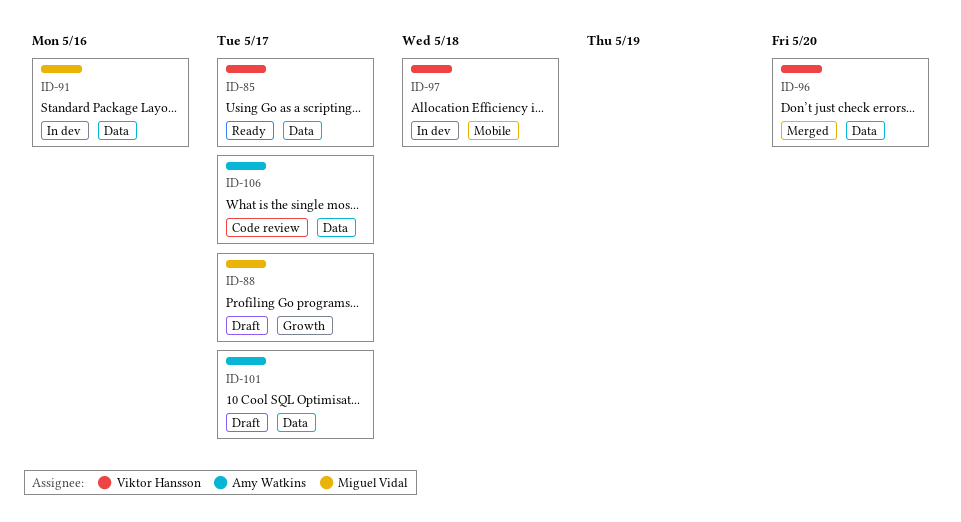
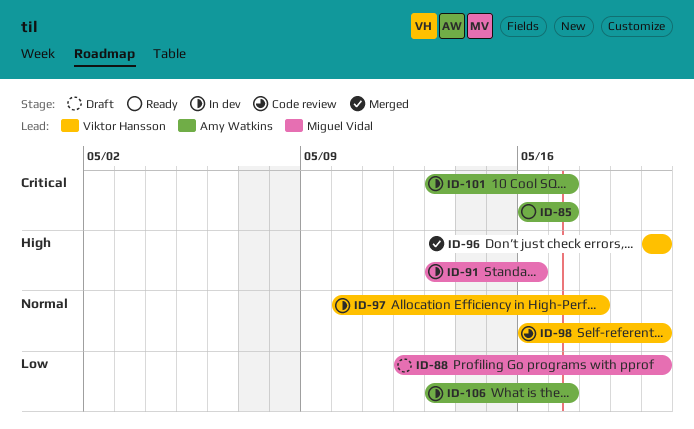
ID-85, owner: Viktor Hansson -> Amy Watkins
ID-88, due: May 17 -> May 20
ID-98: none -> present
ID-101, status: Draft -> In dev
ID-106, status: Code review -> In dev

